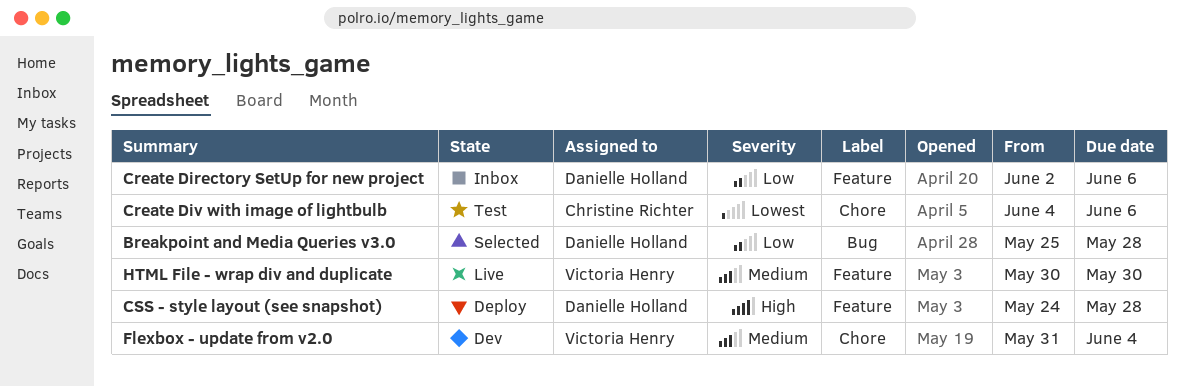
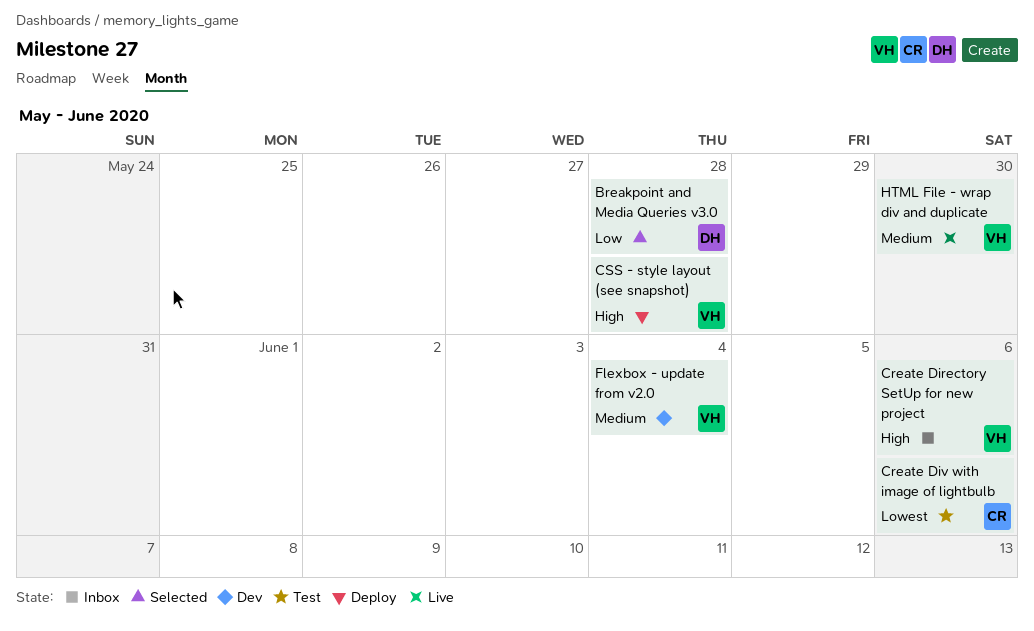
Create Directory SetUp for new project, owner: Danielle Holland -> Victoria Henry
Create Directory SetUp for new project, priority: Low -> High
CSS - style layout (see snapshot), owner: Danielle Holland -> Victoria Henry

